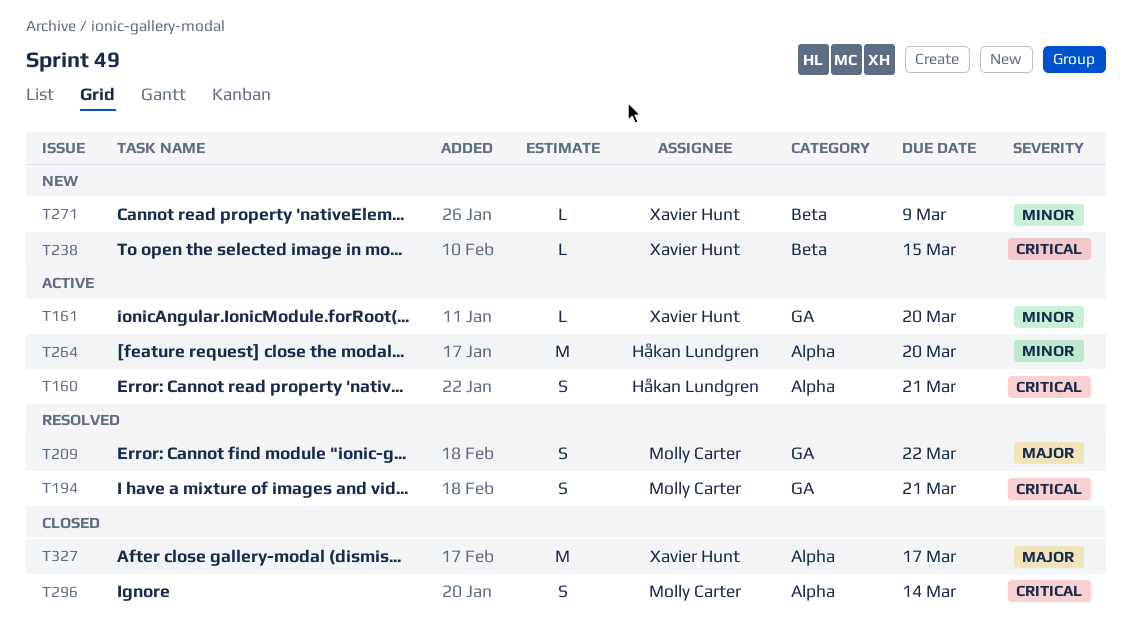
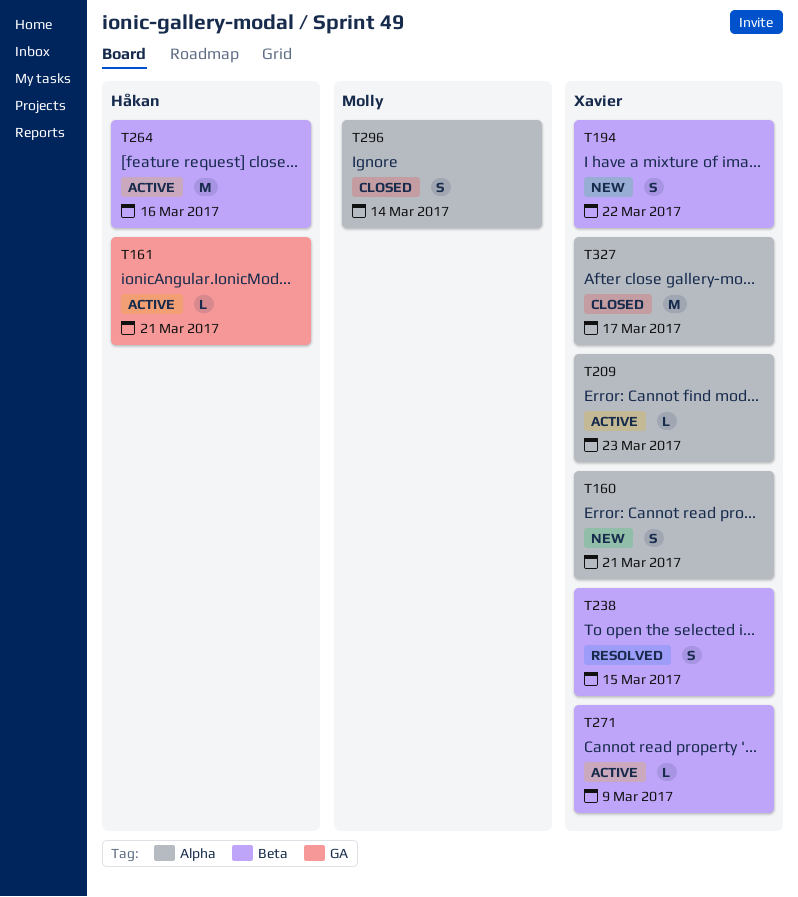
T160, status: Active -> New
T160, owner: Håkan Lundgren -> Xavier Hunt
T161, owner: Xavier Hunt -> Håkan Lundgren
T161, due: Mar 20 -> Mar 21
T194, status: Resolved -> New
T194, owner: Molly Carter -> Xavier Hunt
T194, label: GA -> Beta
T194, due: Mar 21 -> Mar 22
T209, status: Resolved -> Active
T209, owner: Molly Carter -> Xavier Hunt
T209, label: GA -> Alpha
T209, estimate: S -> L
T209, due: Mar 22 -> Mar 23
T238, status: New -> Resolved
T238, estimate: L -> S
T264, label: Alpha -> Beta
T264, due: Mar 20 -> Mar 16
T271, status: New -> Active

